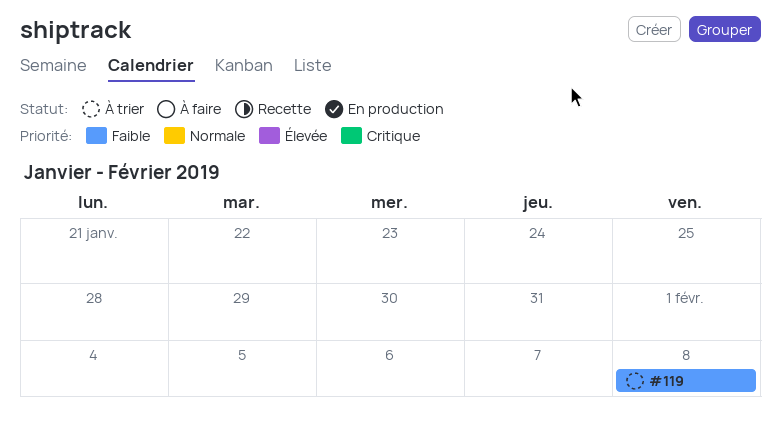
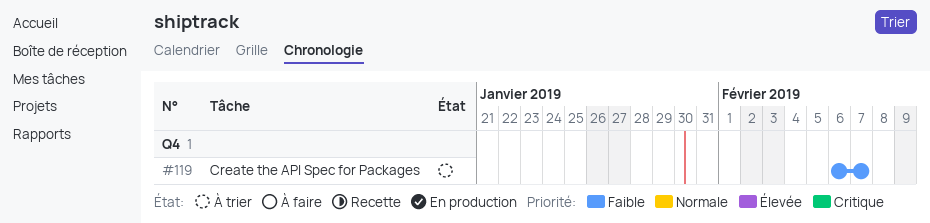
#119, start: Feb 8 -> Feb 6
#119, due: Feb 8 -> Feb 7

